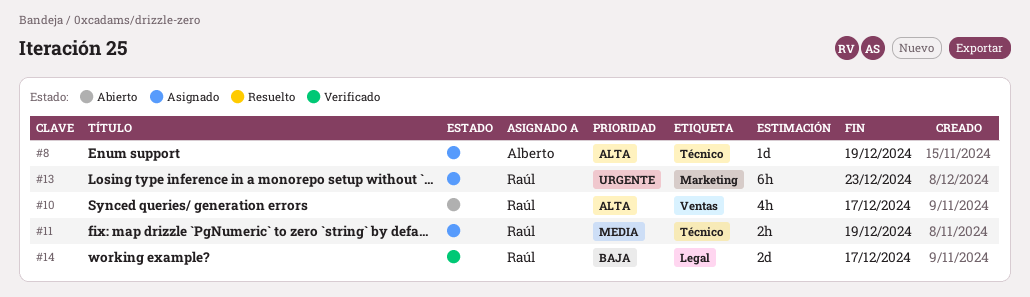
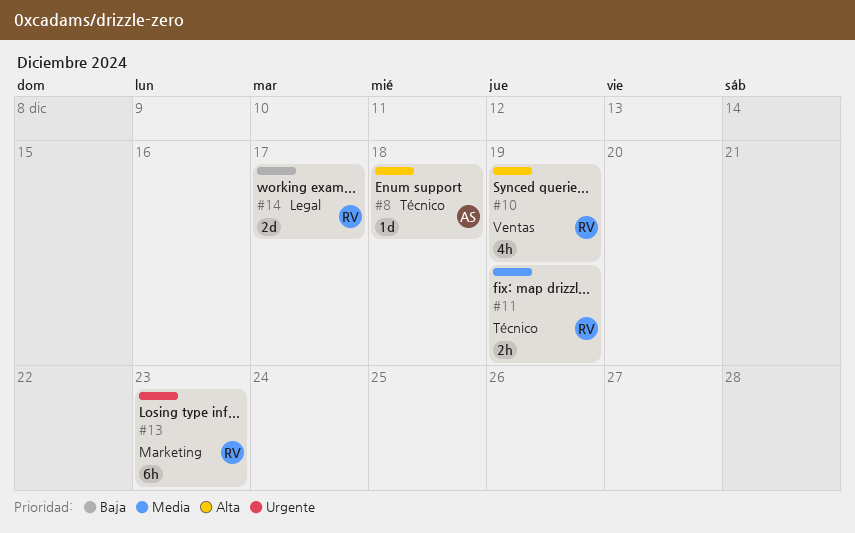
#8, due: Dec 19 -> Dec 18
#10, due: Dec 17 -> Dec 19

